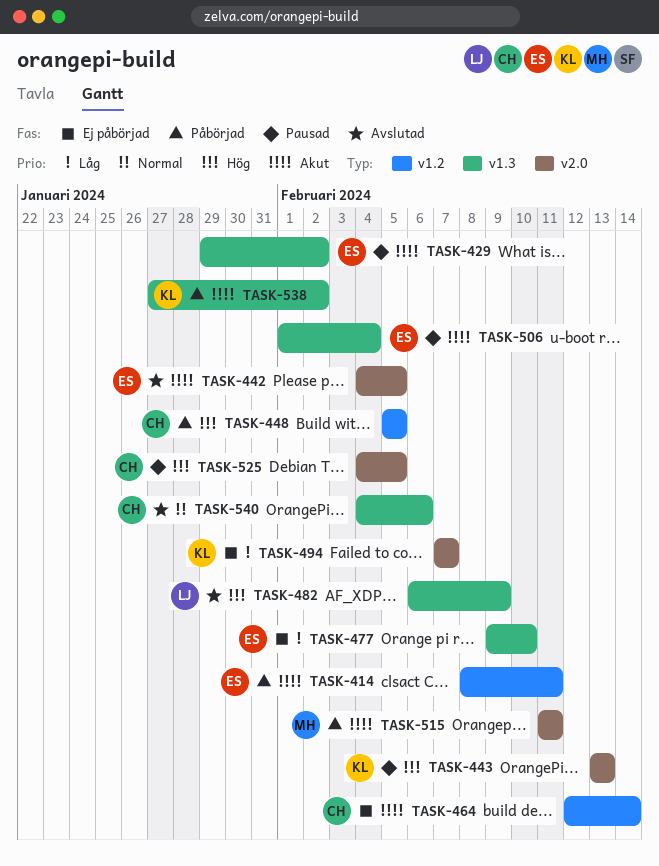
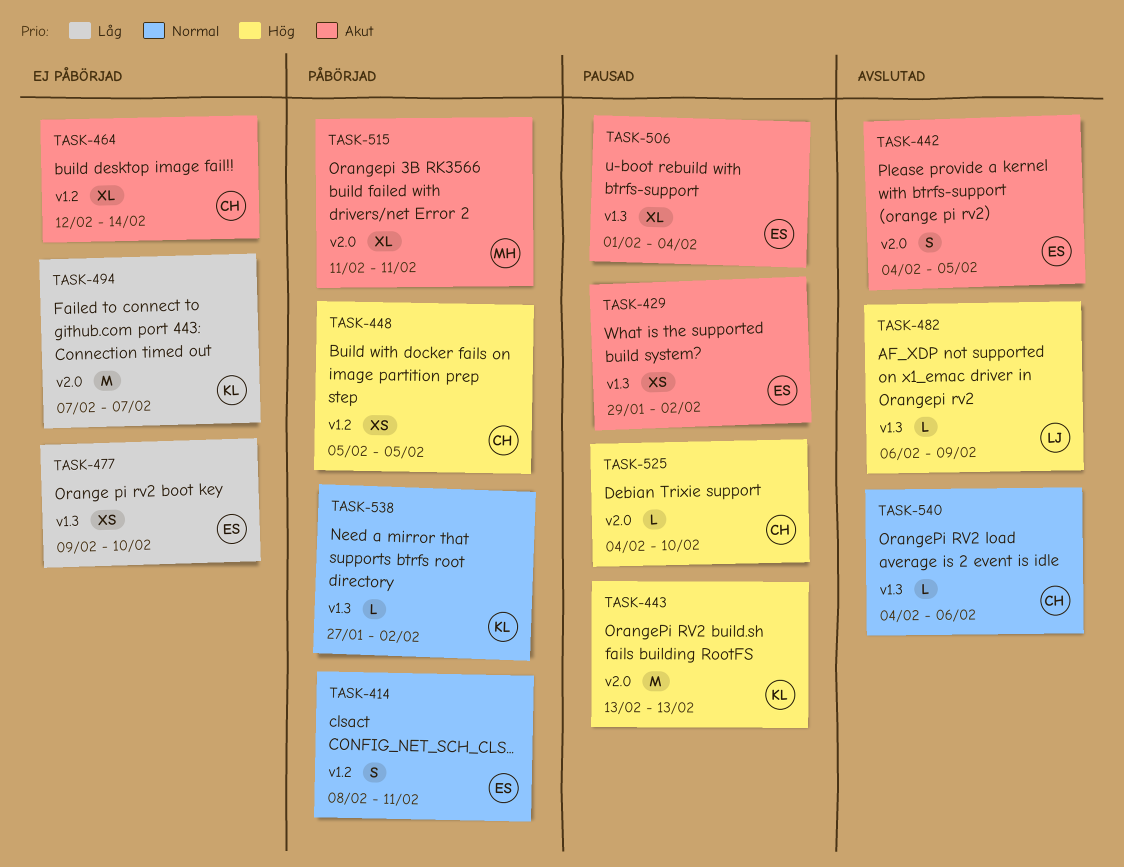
TASK-414, priority: Akut -> Normal
TASK-525, due: Feb 5 -> Feb 10
TASK-538, priority: Akut -> Normal

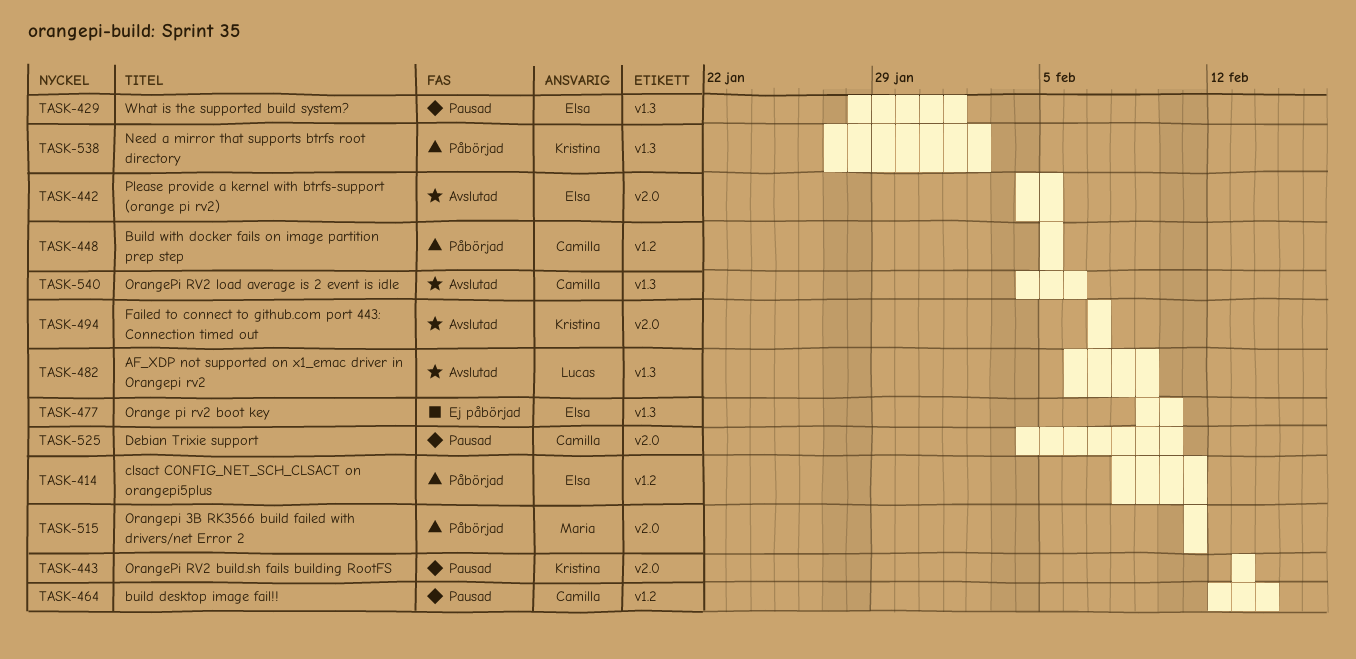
TASK-429, start: Jan 29 -> Jan 28
TASK-429, due: Feb 2 -> Feb 1
TASK-464, status: Ej påbörjad -> Pausad
TASK-494, status: Ej påbörjad -> Avslutad
TASK-506: present -> none

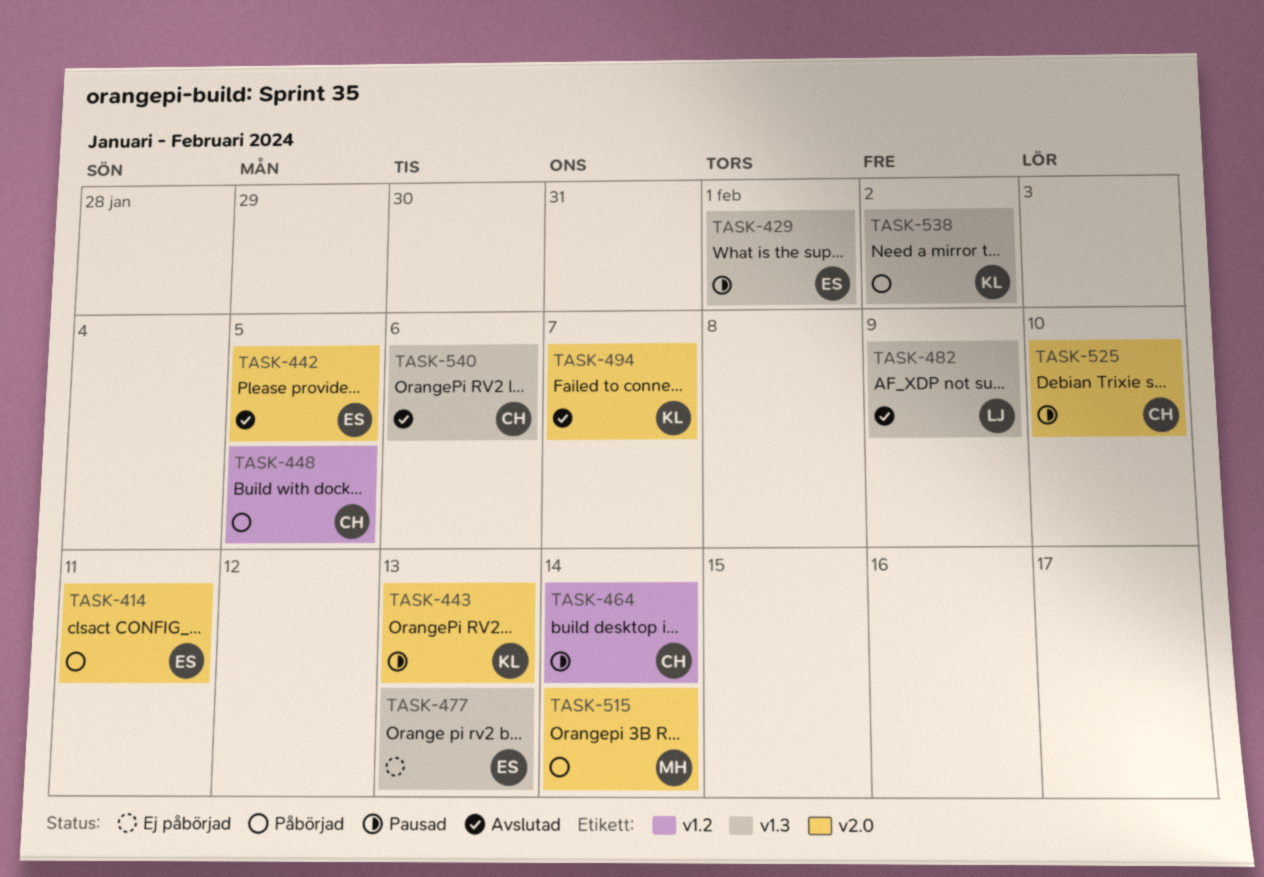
TASK-414, label: v1.2 -> v2.0
TASK-477, due: Feb 10 -> Feb 13
TASK-515, due: Feb 11 -> Feb 14

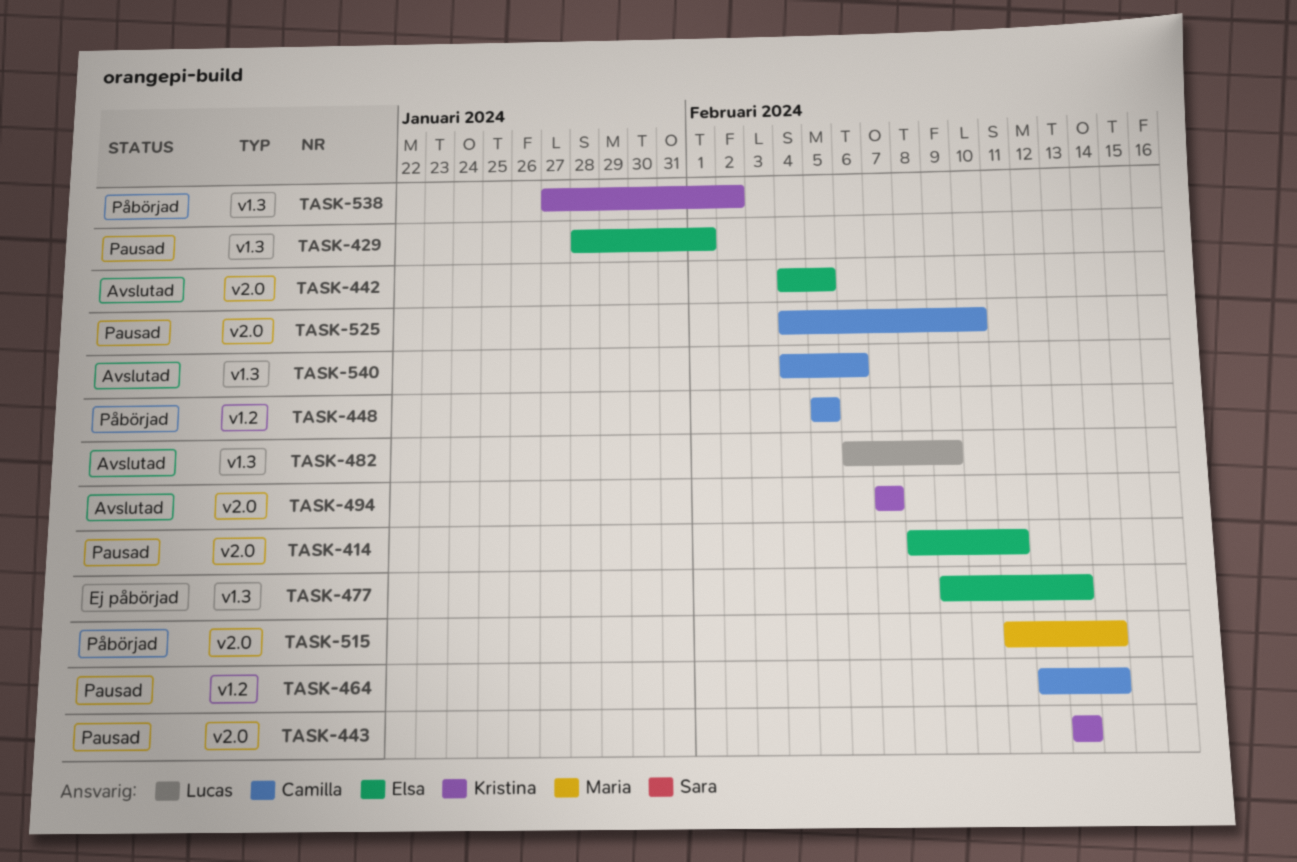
TASK-414, status: Påbörjad -> Pausad

